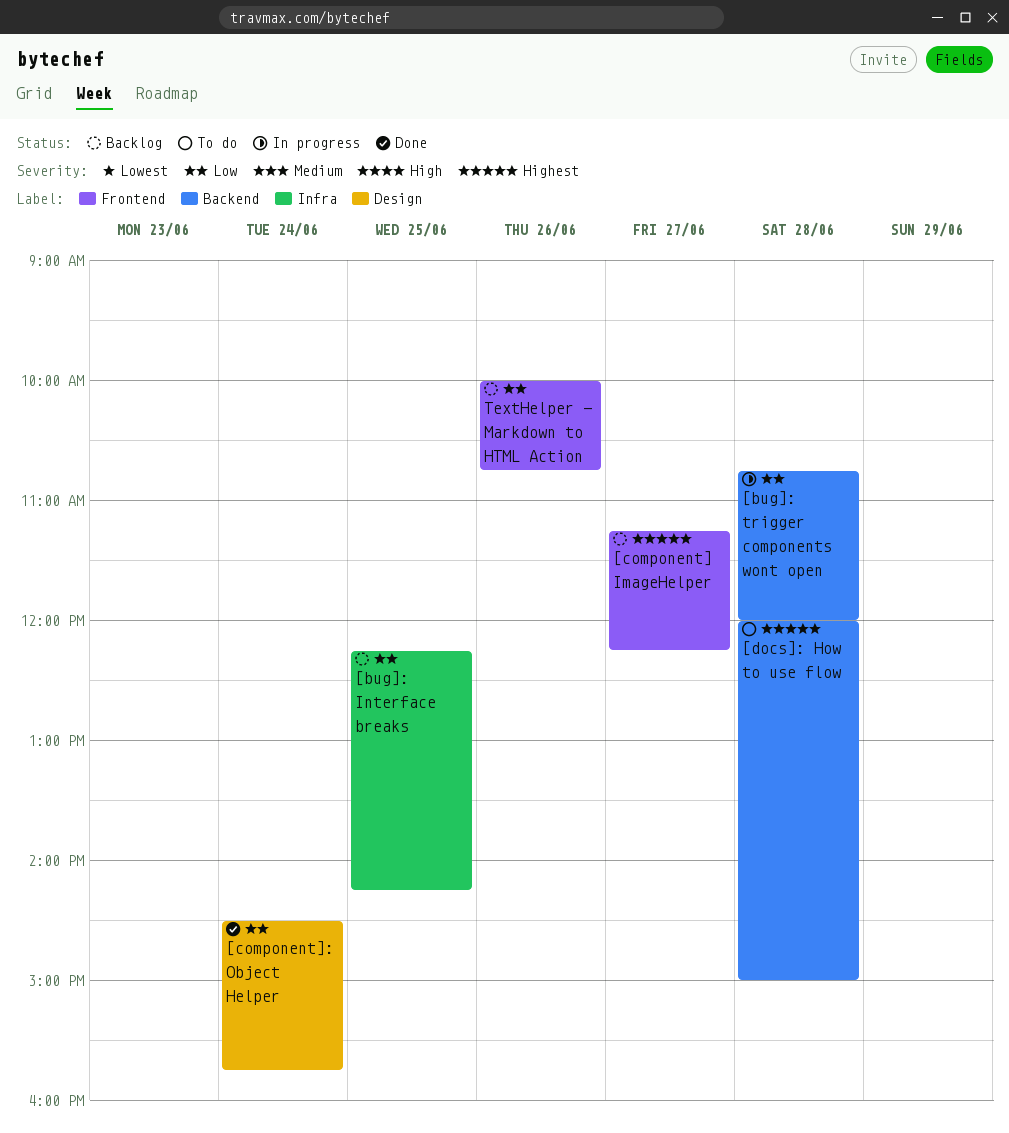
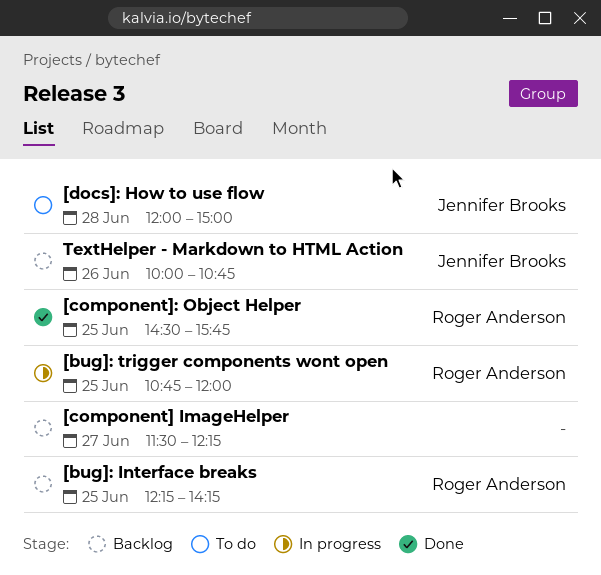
[bug]: trigger components wont open, day: Jun 28 -> Jun 25
[component] ImageHelper, begins: 11:15 -> 11:30
[component]: Object Helper, day: Jun 24 -> Jun 25

